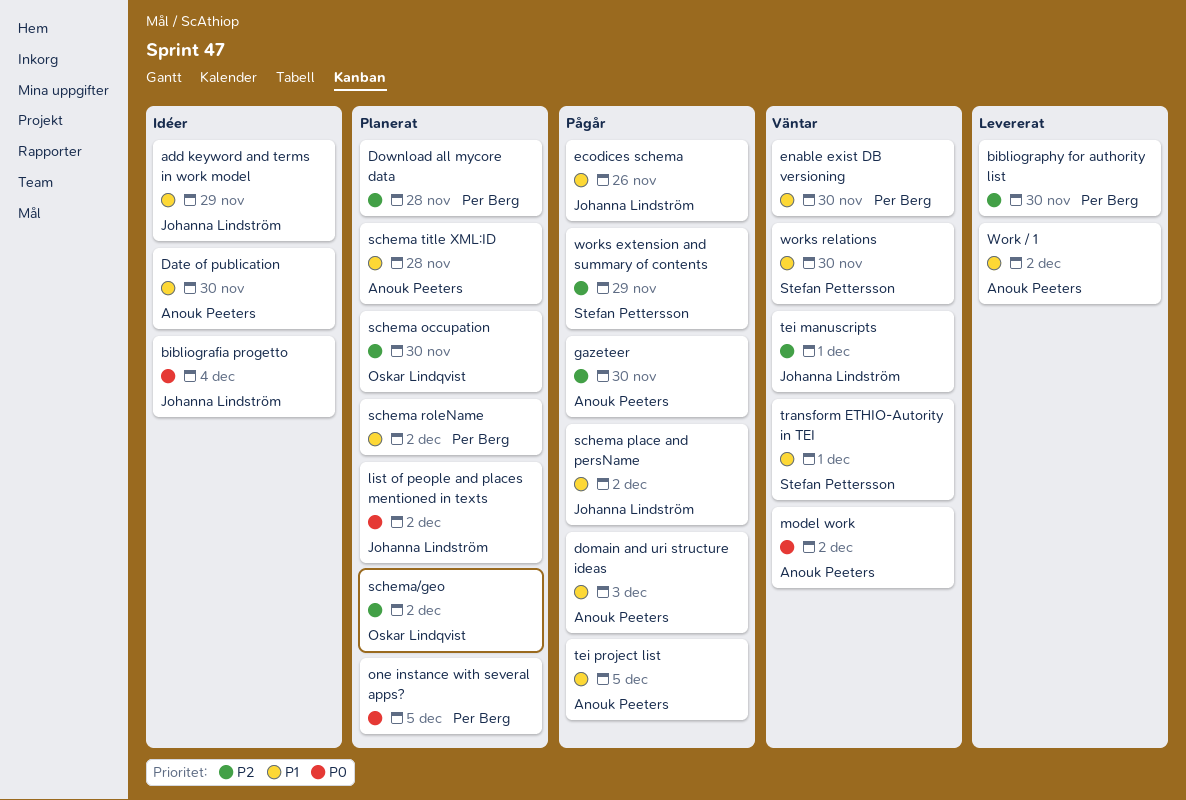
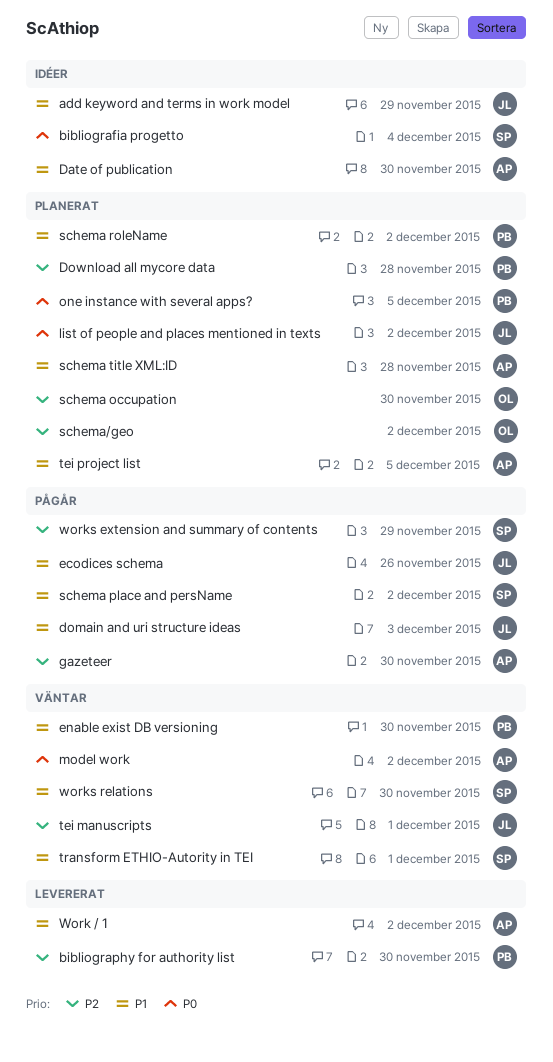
bibliografia progetto, owner: Johanna Lindström -> Stefan Pettersson
domain and uri structure ideas, owner: Anouk Peeters -> Johanna Lindström
schema place and persName, owner: Johanna Lindström -> Stefan Pettersson
tei project list, status: Pågår -> Planerat

